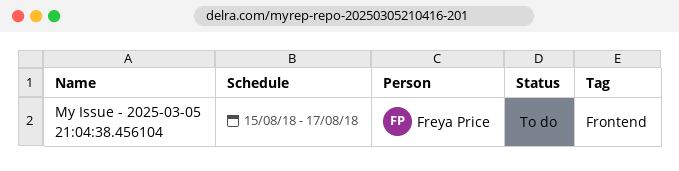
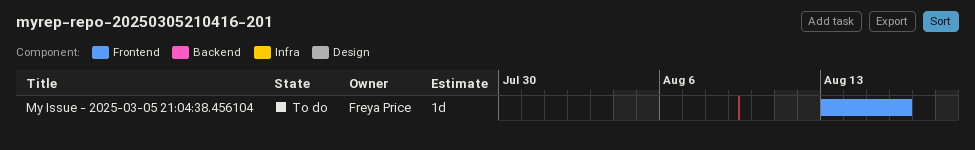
My Issue - 2025-03-05 21:04:38.456104, start: Aug 15 -> Aug 13
My Issue - 2025-03-05 21:04:38.456104, due: Aug 17 -> Aug 16

